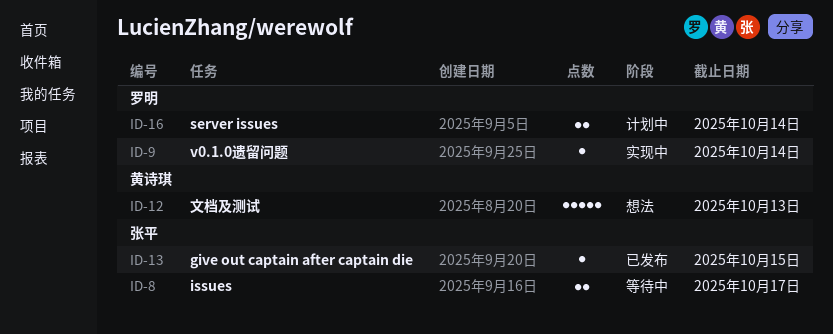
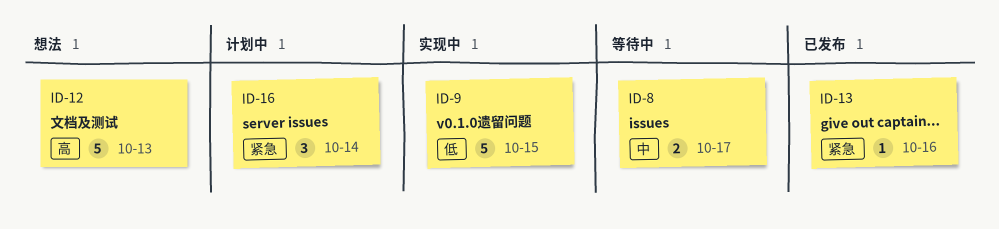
ID-9, estimate: 1 -> 5
ID-9, due: Oct 14 -> Oct 15
ID-13, due: Oct 15 -> Oct 16
ID-16, estimate: 2 -> 3

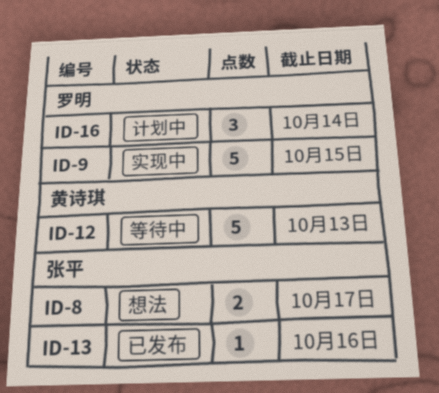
ID-8, status: 等待中 -> 想法
ID-12, status: 想法 -> 等待中

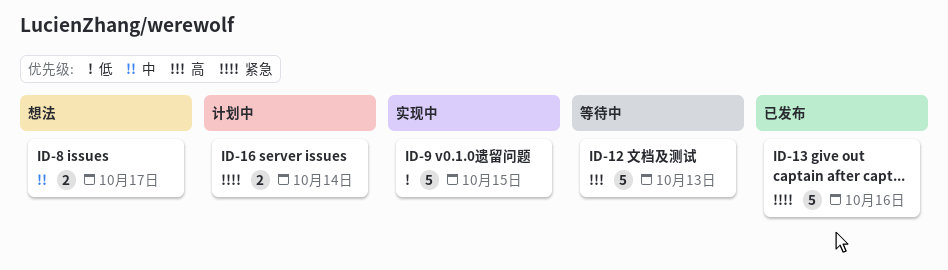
ID-13, estimate: 1 -> 5
ID-16, estimate: 3 -> 2

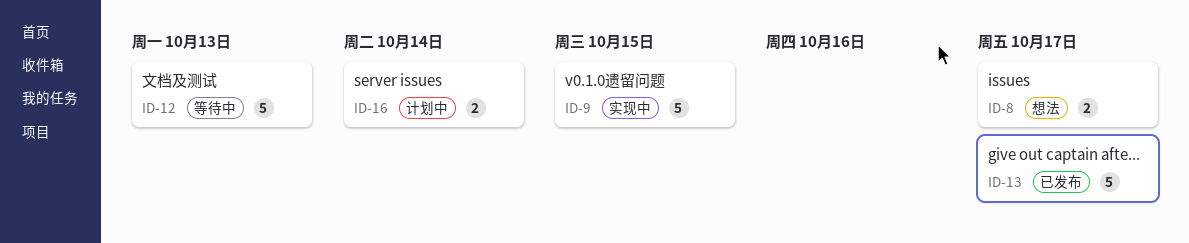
ID-13, due: Oct 16 -> Oct 17

